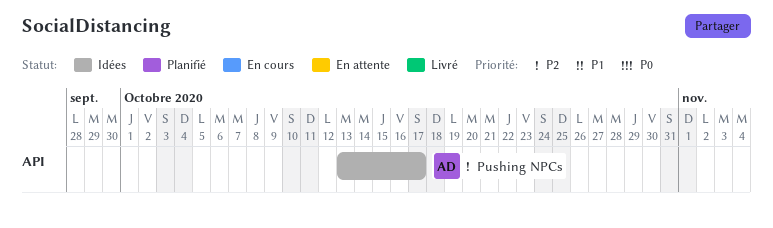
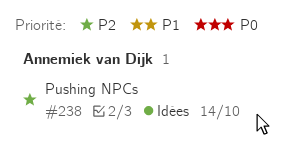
Pushing NPCs, due: Oct 17 -> Oct 14

